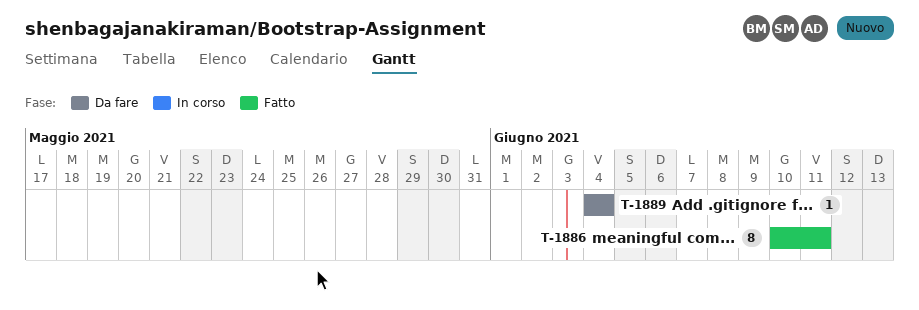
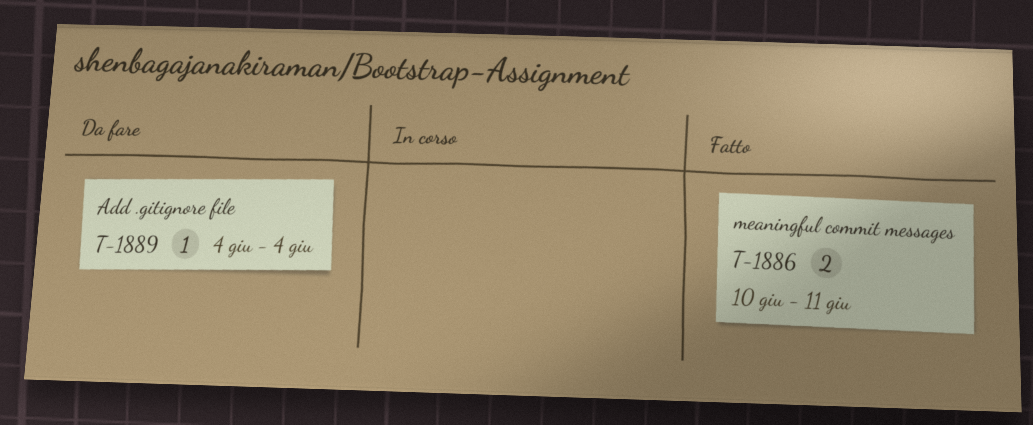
T-1886, estimate: 8 -> 2

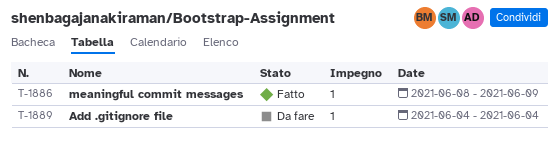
T-1886, estimate: 2 -> 1
T-1886, start: Jun 10 -> Jun 8
T-1886, due: Jun 11 -> Jun 9

